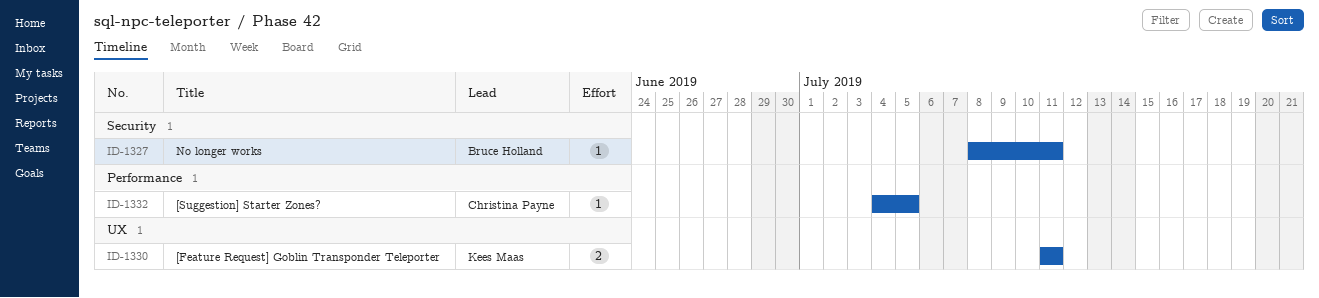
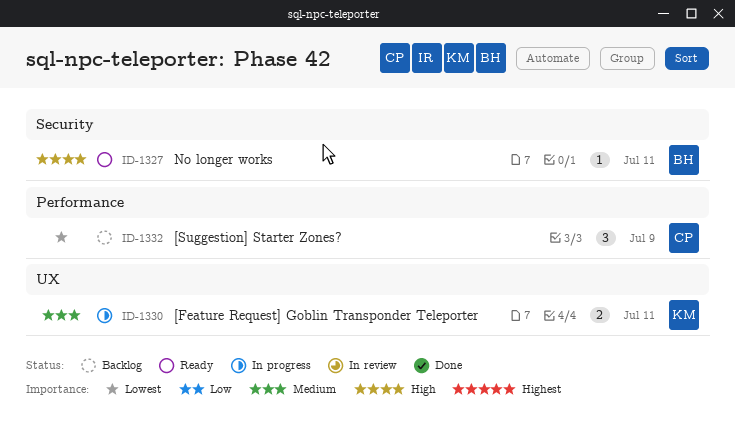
ID-1332, estimate: 1 -> 3
ID-1332, due: Jul 5 -> Jul 9

